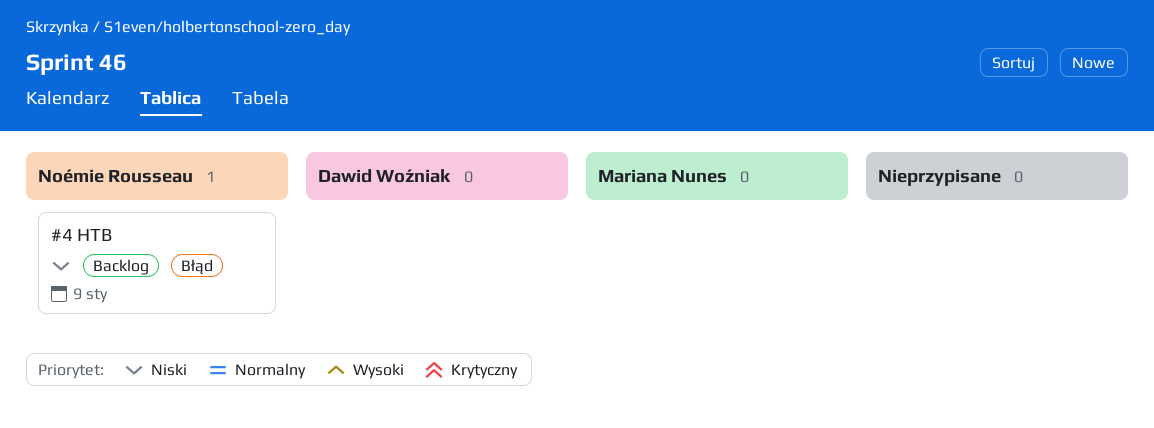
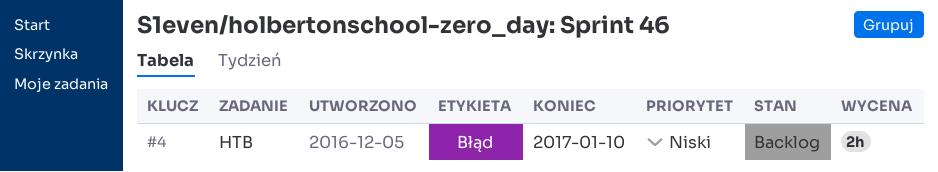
#4, due: Jan 9 -> Jan 10

